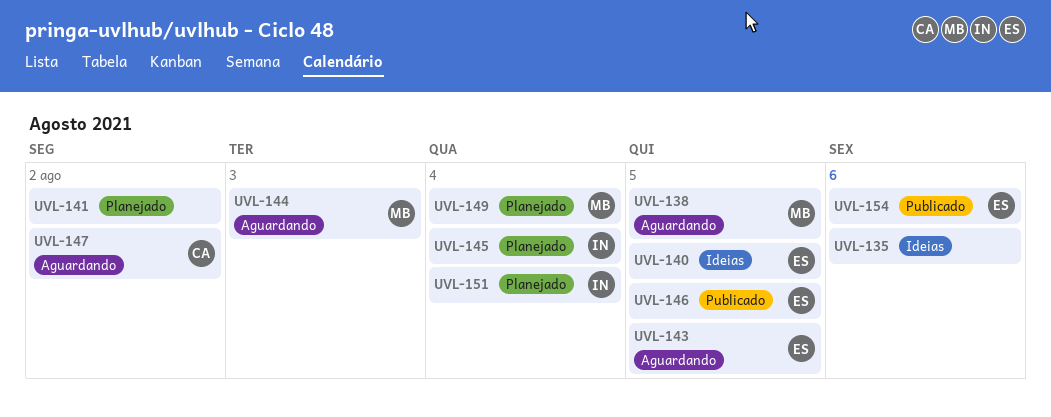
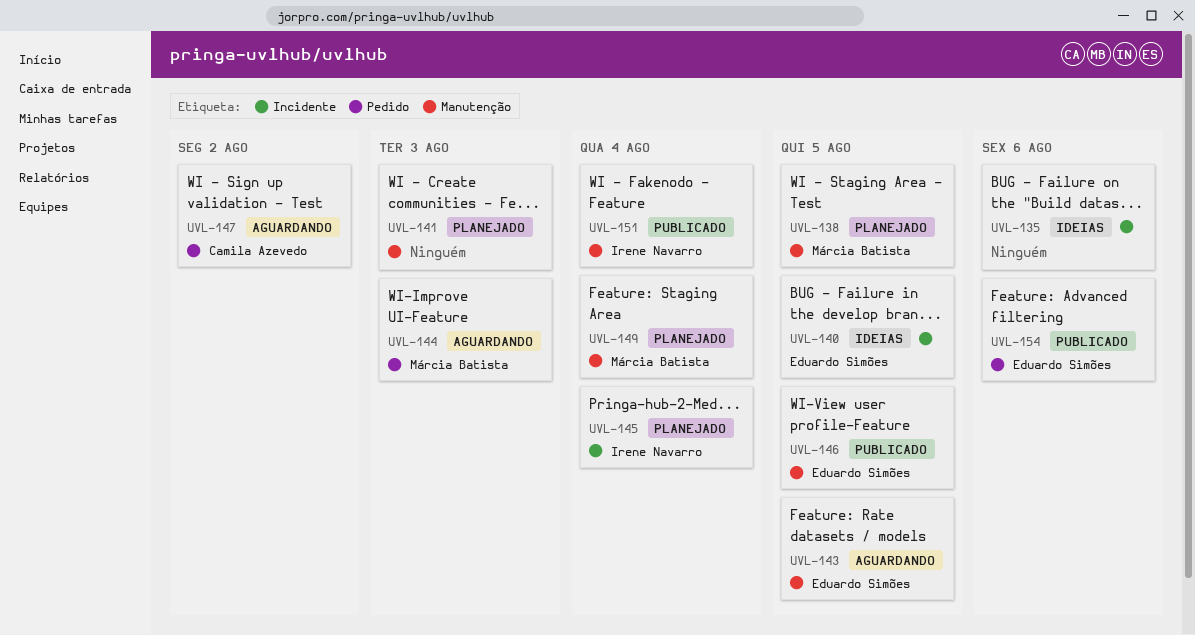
UVL-138, status: Aguardando -> Planejado
UVL-141, due: Aug 2 -> Aug 3
UVL-151, status: Planejado -> Publicado

